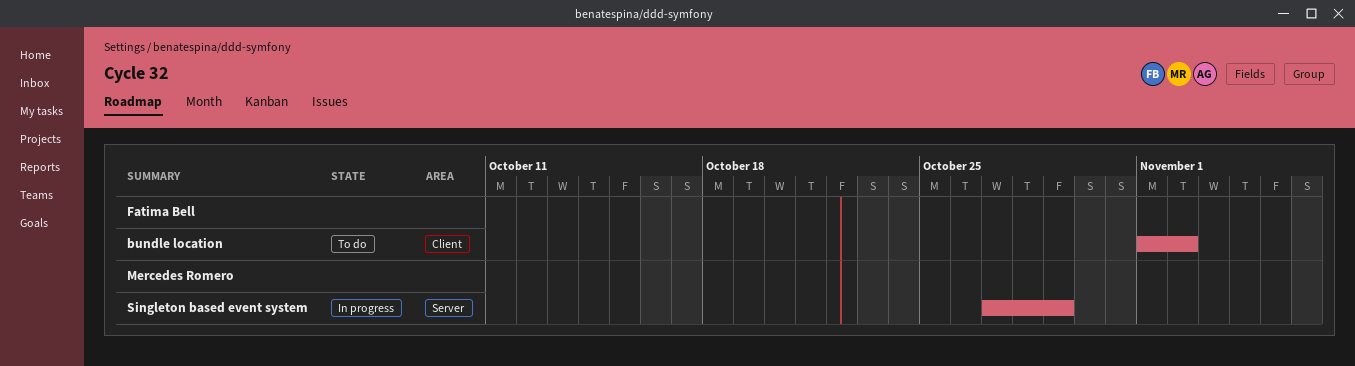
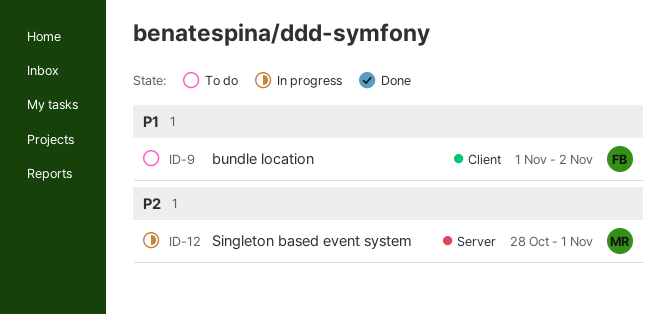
Singleton based event system, start: Oct 27 -> Oct 28
Singleton based event system, due: Oct 29 -> Nov 1

